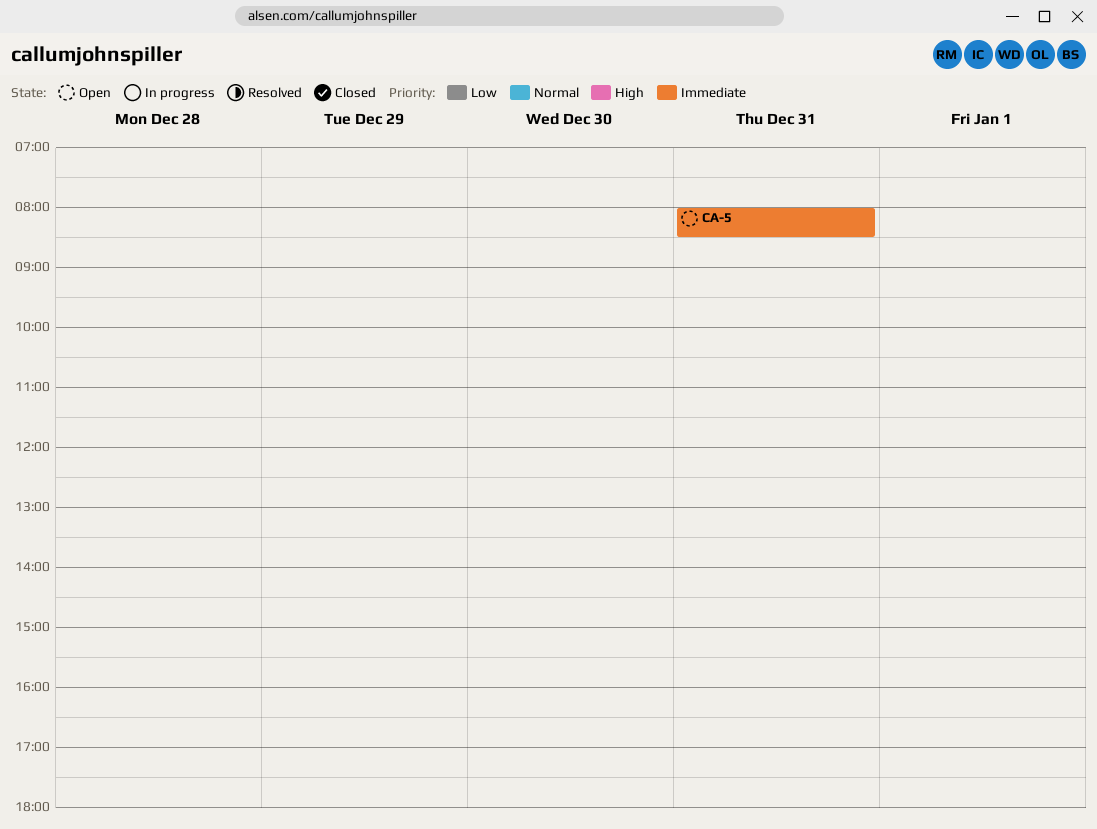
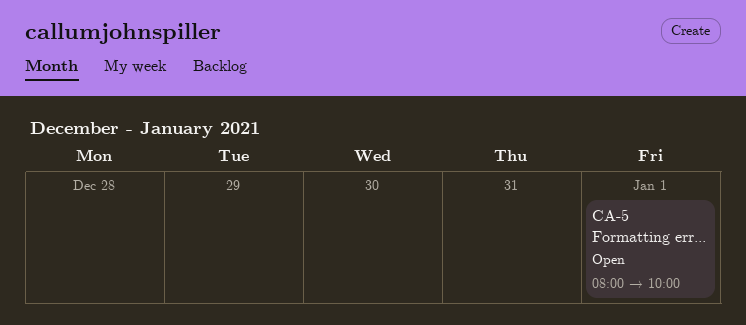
CA-5, day: Dec 31 -> Jan 1
CA-5, ends: 08:30 -> 10:00

